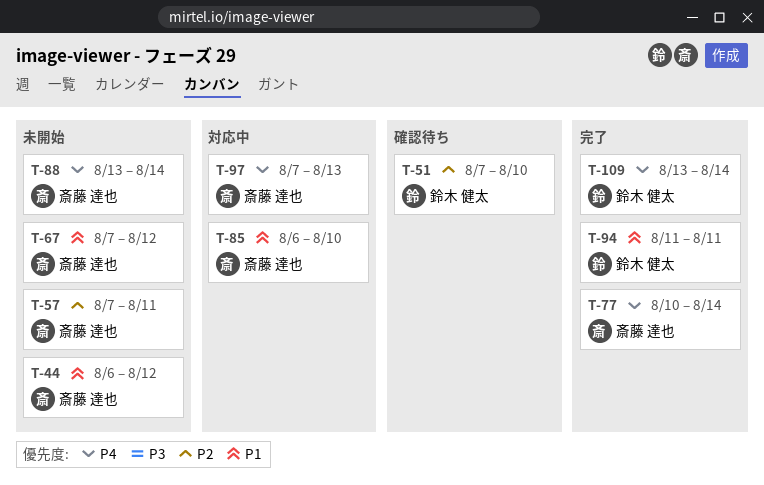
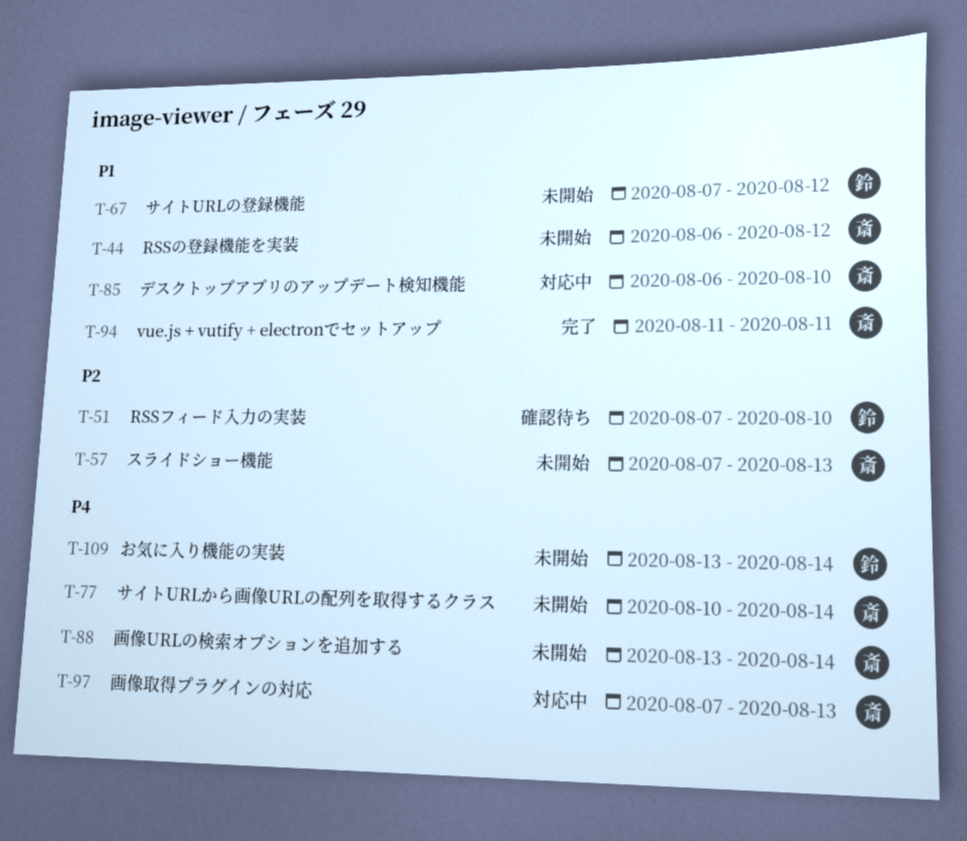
T-57, due: Aug 11 -> Aug 13
T-67, owner: 斎藤 達也 -> 鈴木 健太
T-77, status: 完了 -> 未開始
T-94, owner: 鈴木 健太 -> 斎藤 達也
T-109, status: 完了 -> 未開始

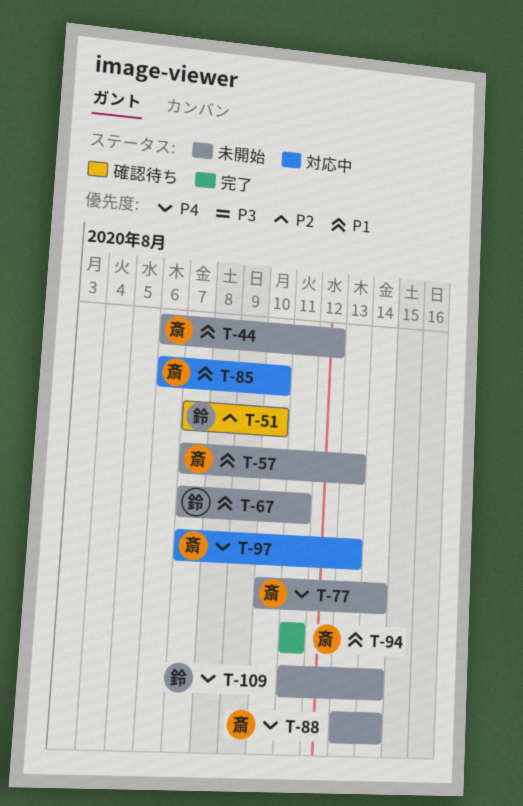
T-57, priority: P2 -> P1
T-67, due: Aug 12 -> Aug 11
T-109, start: Aug 13 -> Aug 11

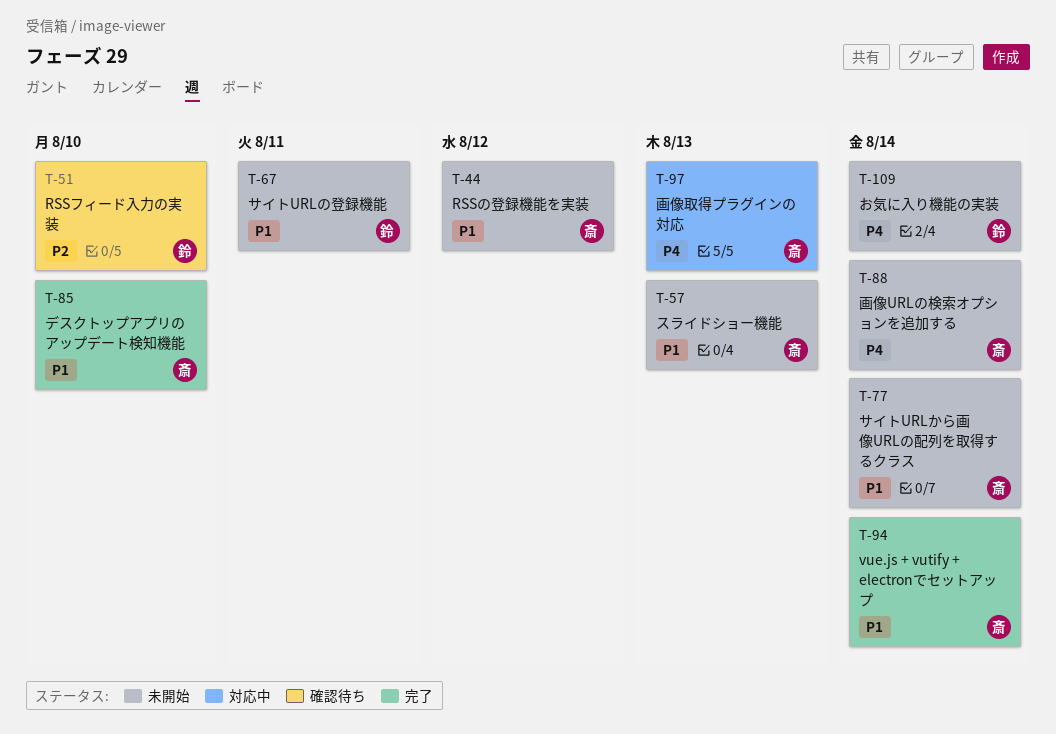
T-77, priority: P4 -> P1
T-85, status: 対応中 -> 完了
T-94, due: Aug 11 -> Aug 14

